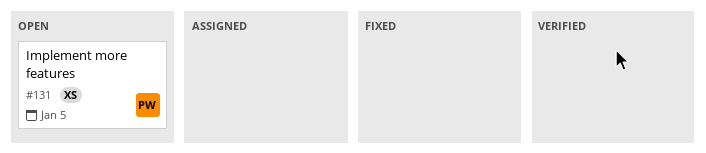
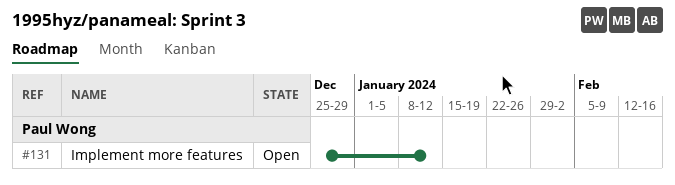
#131, due: Jan 5 -> Jan 12

